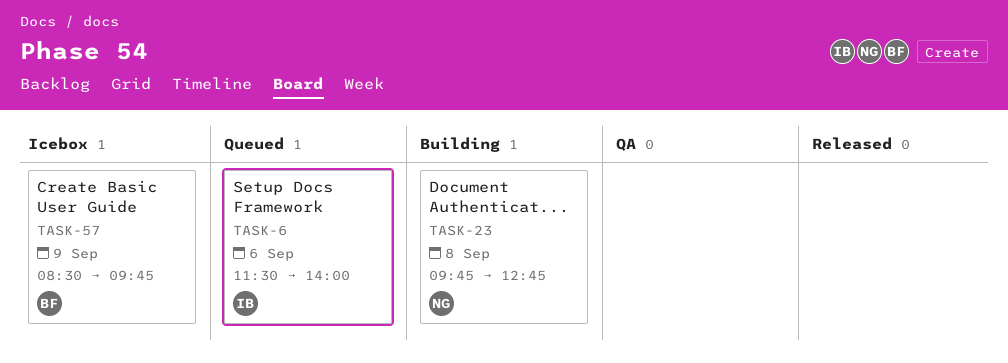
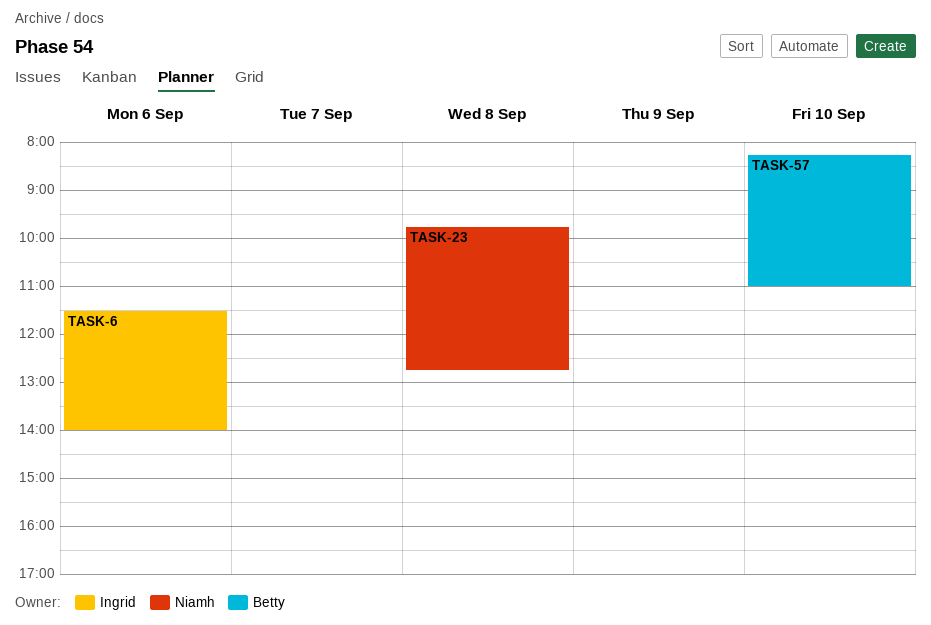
TASK-57, day: Sep 9 -> Sep 10
TASK-57, begins: 08:30 -> 08:15
TASK-57, ends: 09:45 -> 11:00

